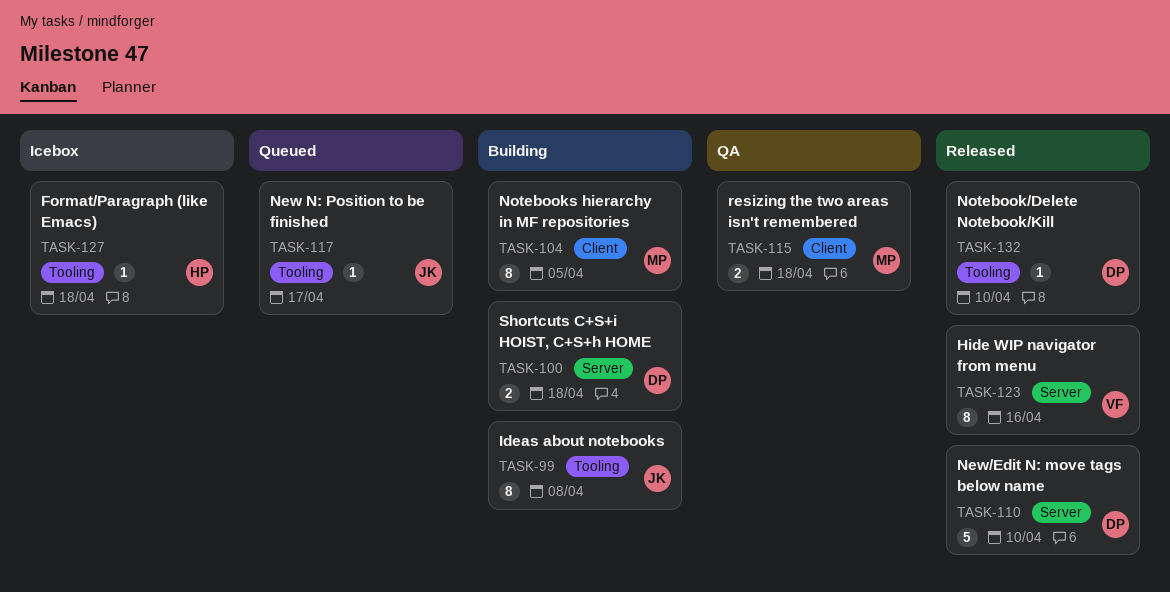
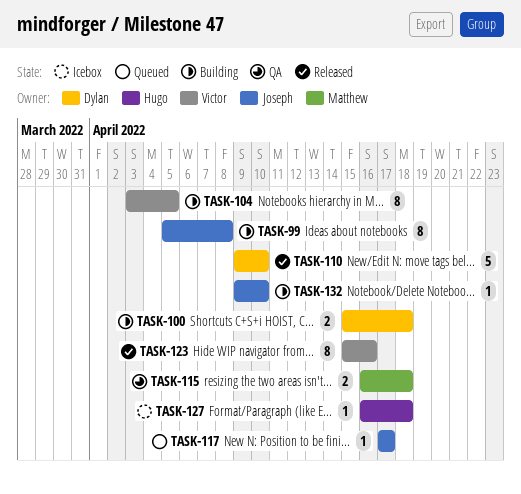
TASK-104, owner: Matthew -> Victor
TASK-132, status: Released -> Building
TASK-132, owner: Dylan -> Joseph

